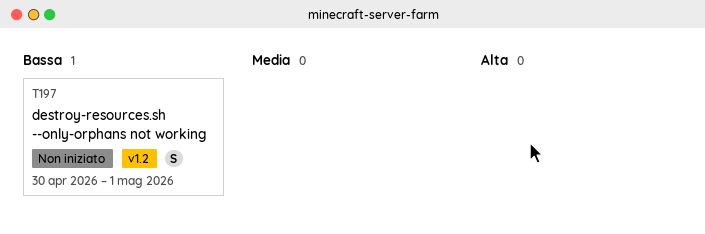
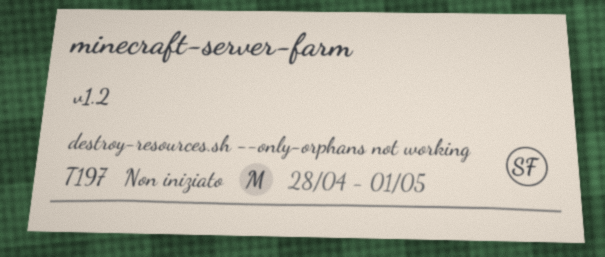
T197, estimate: S -> M
T197, start: Apr 30 -> Apr 28

